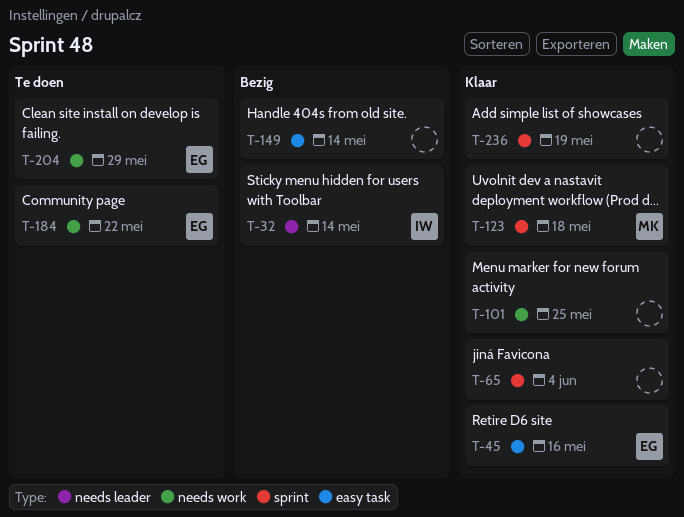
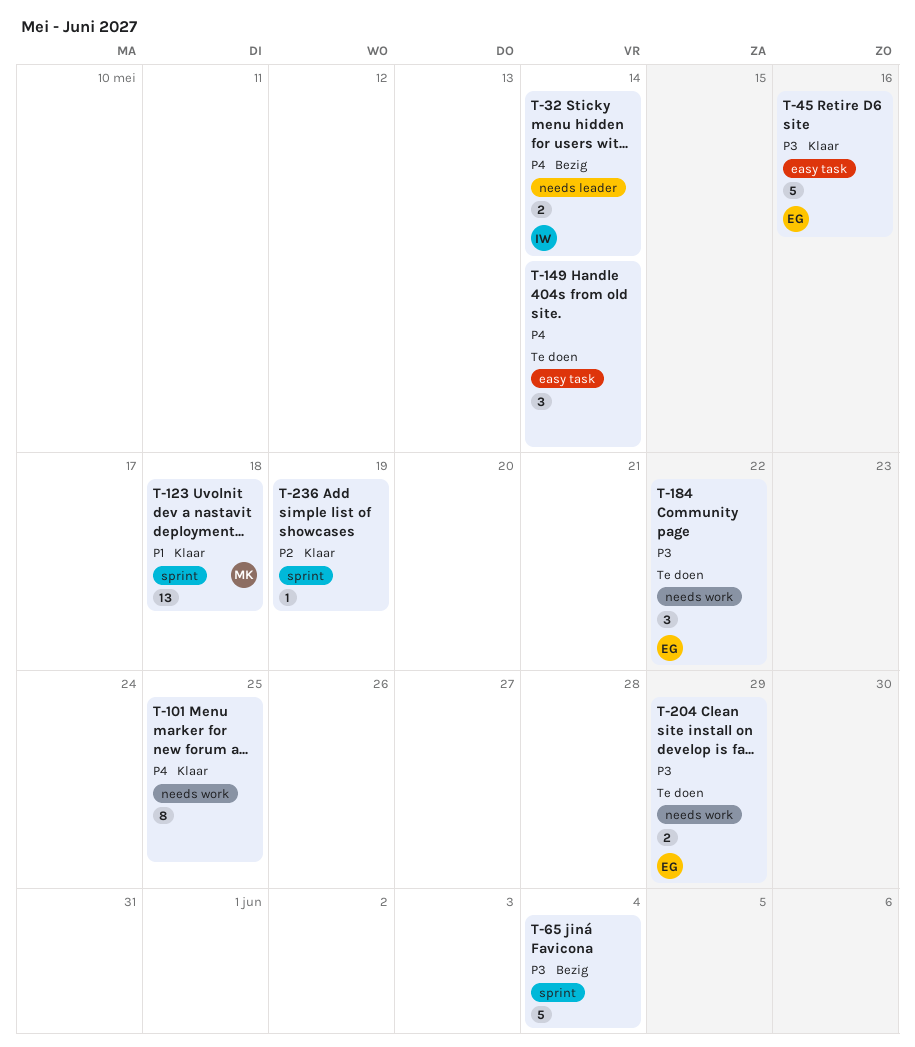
T-65, status: Klaar -> Bezig
T-149, status: Bezig -> Te doen

